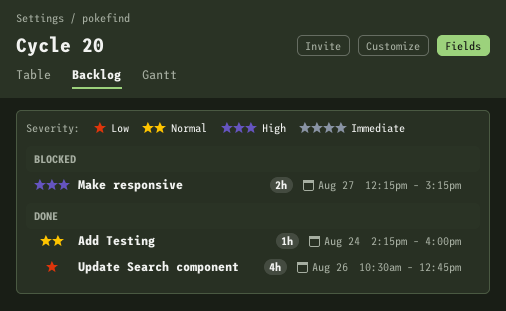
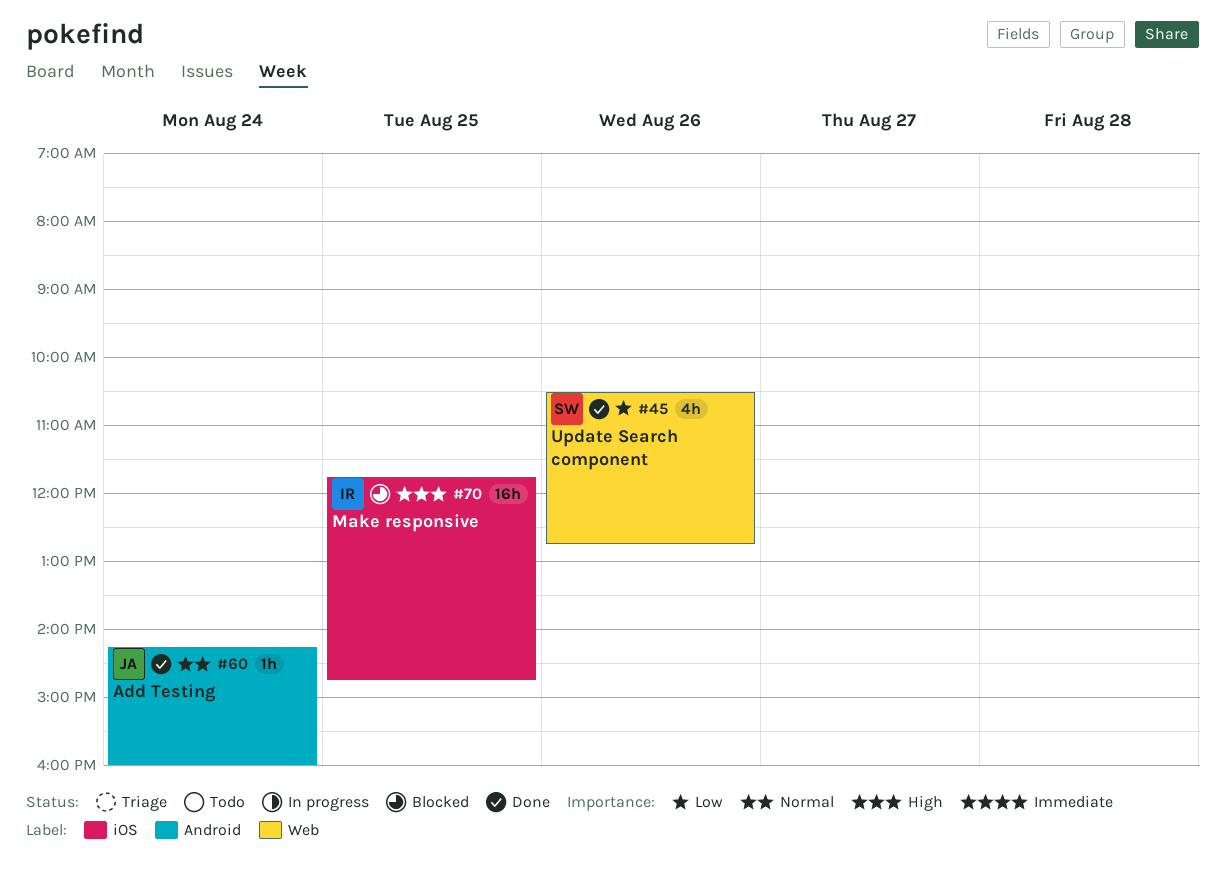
Make responsive, estimate: 2h -> 16h
Make responsive, day: Aug 27 -> Aug 25
Make responsive, begins: 12:15 -> 11:45
Make responsive, ends: 15:15 -> 14:45

